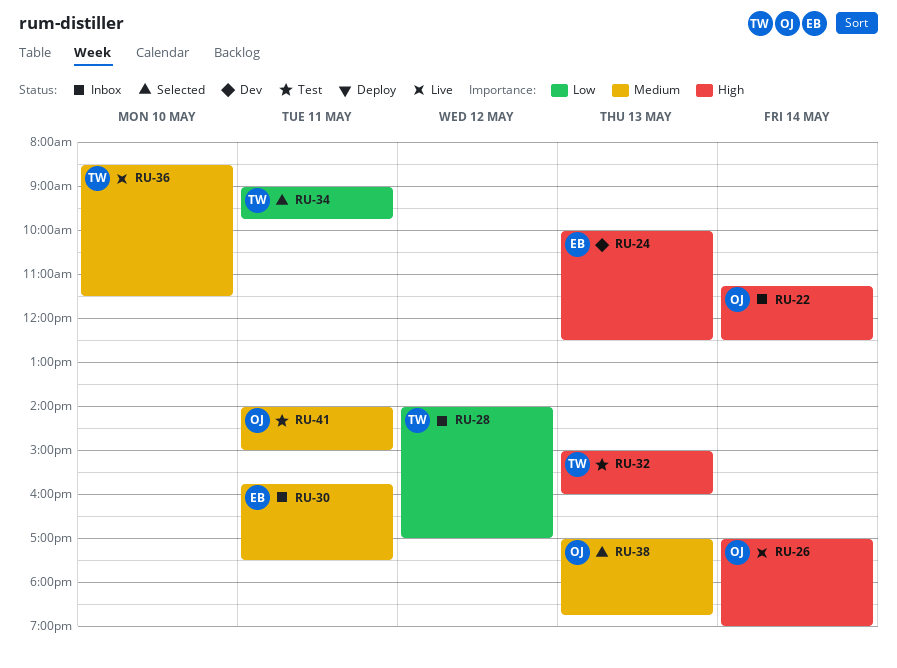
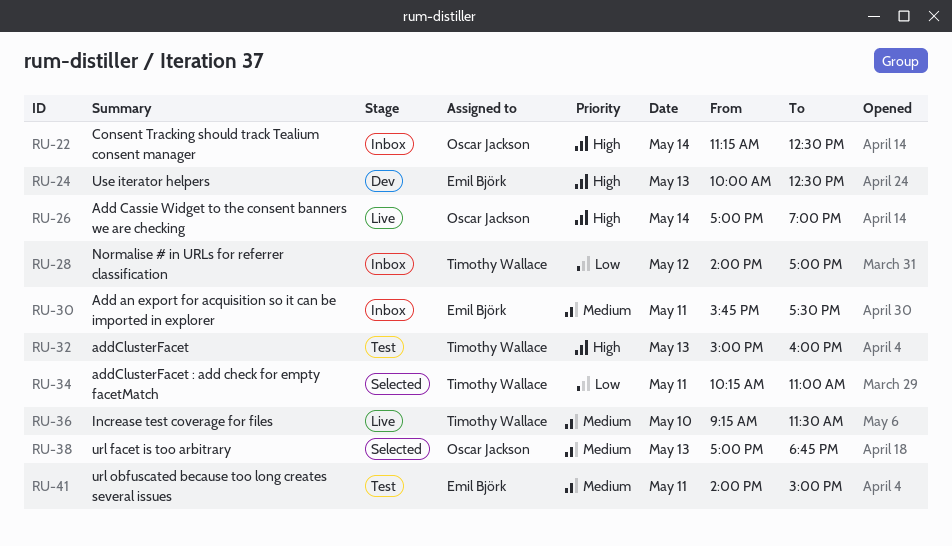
RU-34, begins: 09:00 -> 10:15
RU-34, ends: 09:45 -> 11:00
RU-36, begins: 08:30 -> 09:15
RU-41, owner: Oscar Jackson -> Emil Björk

